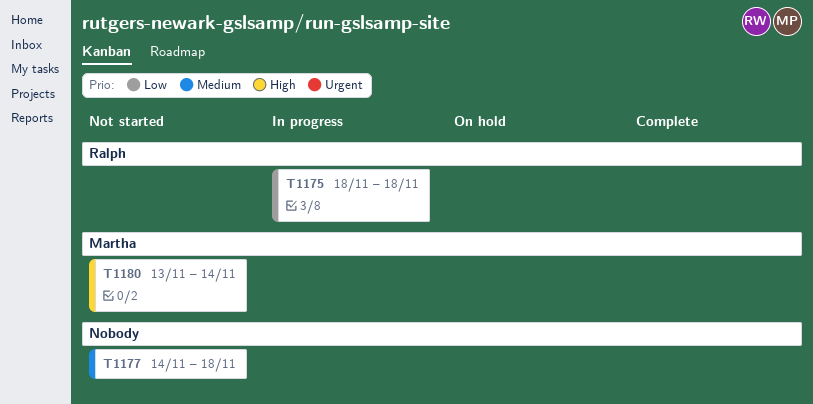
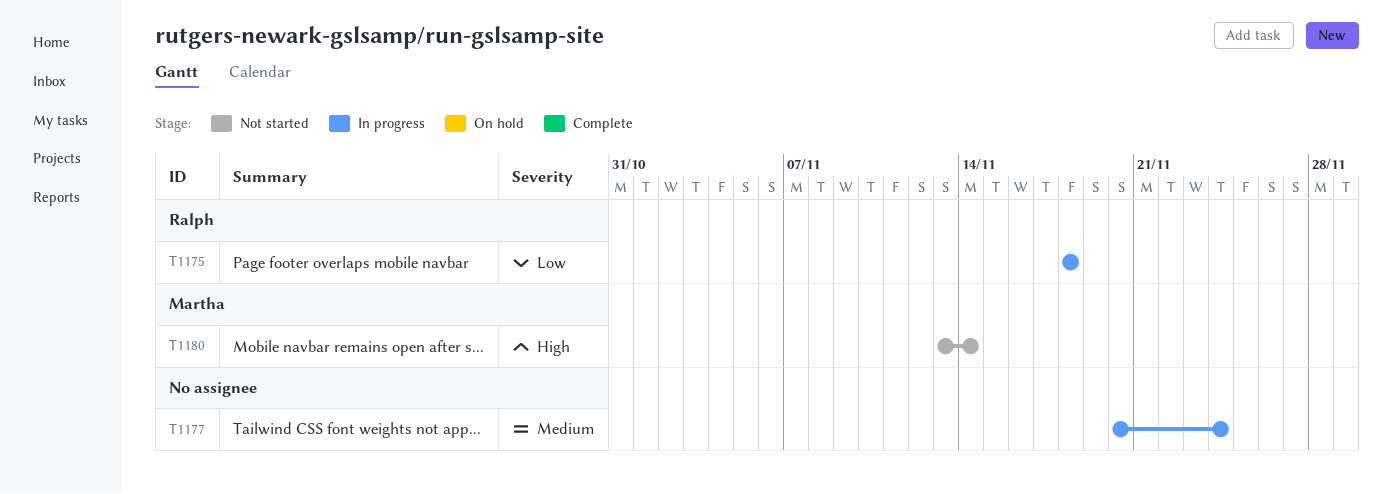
T1177, status: Not started -> In progress
T1177, start: Nov 14 -> Nov 20
T1177, due: Nov 18 -> Nov 24

